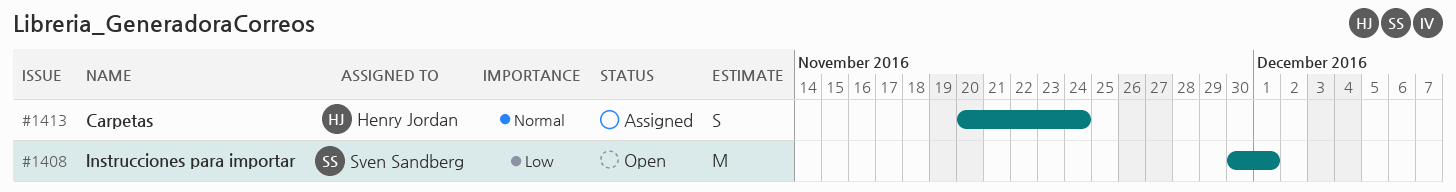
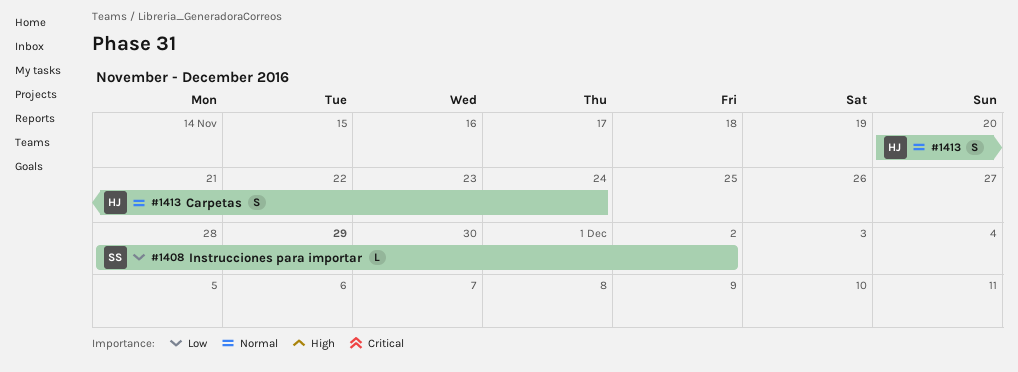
#1408, estimate: M -> L
#1408, start: Nov 30 -> Nov 28
#1408, due: Dec 1 -> Dec 2

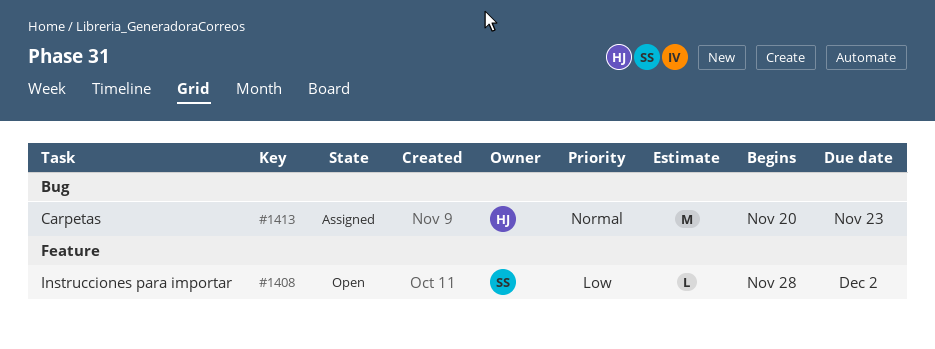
#1413, estimate: S -> M
#1413, due: Nov 24 -> Nov 23

